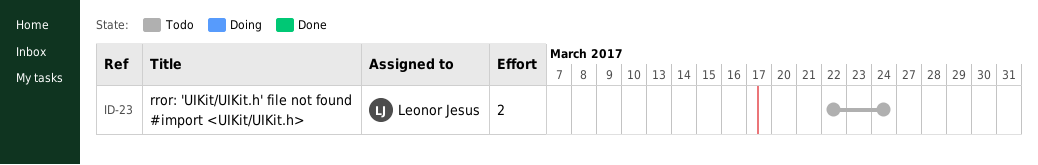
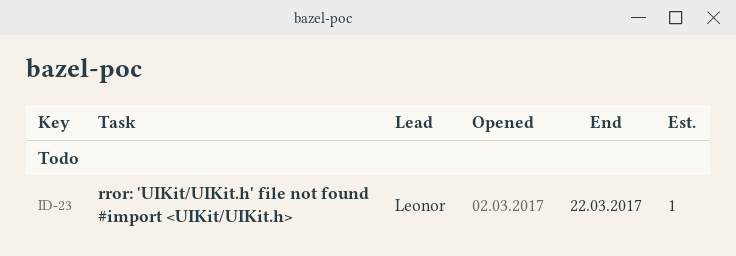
ID-23, estimate: 2 -> 1
ID-23, due: Mar 24 -> Mar 22

